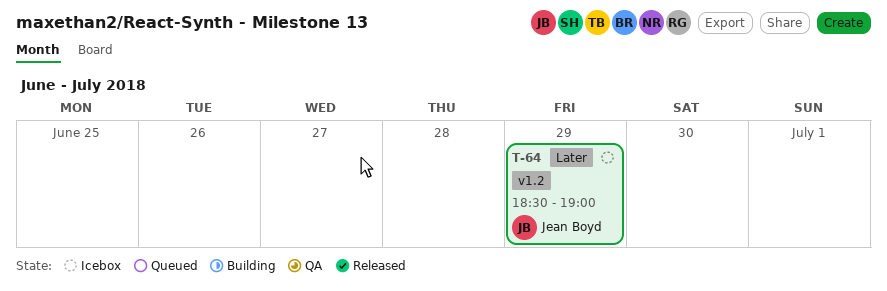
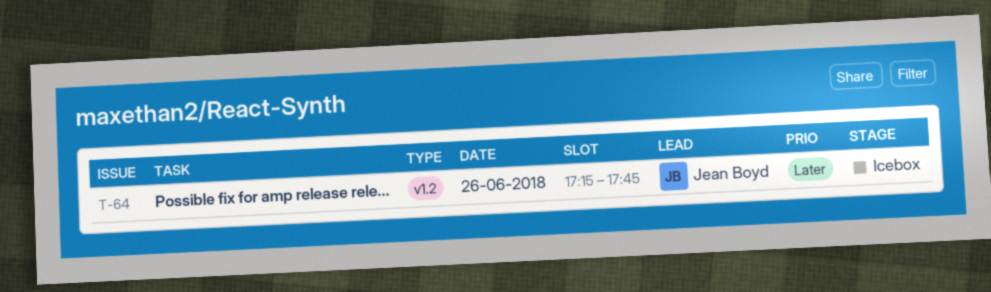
T-64, day: Jun 29 -> Jun 26
T-64, begins: 18:30 -> 17:15
T-64, ends: 19:00 -> 17:45

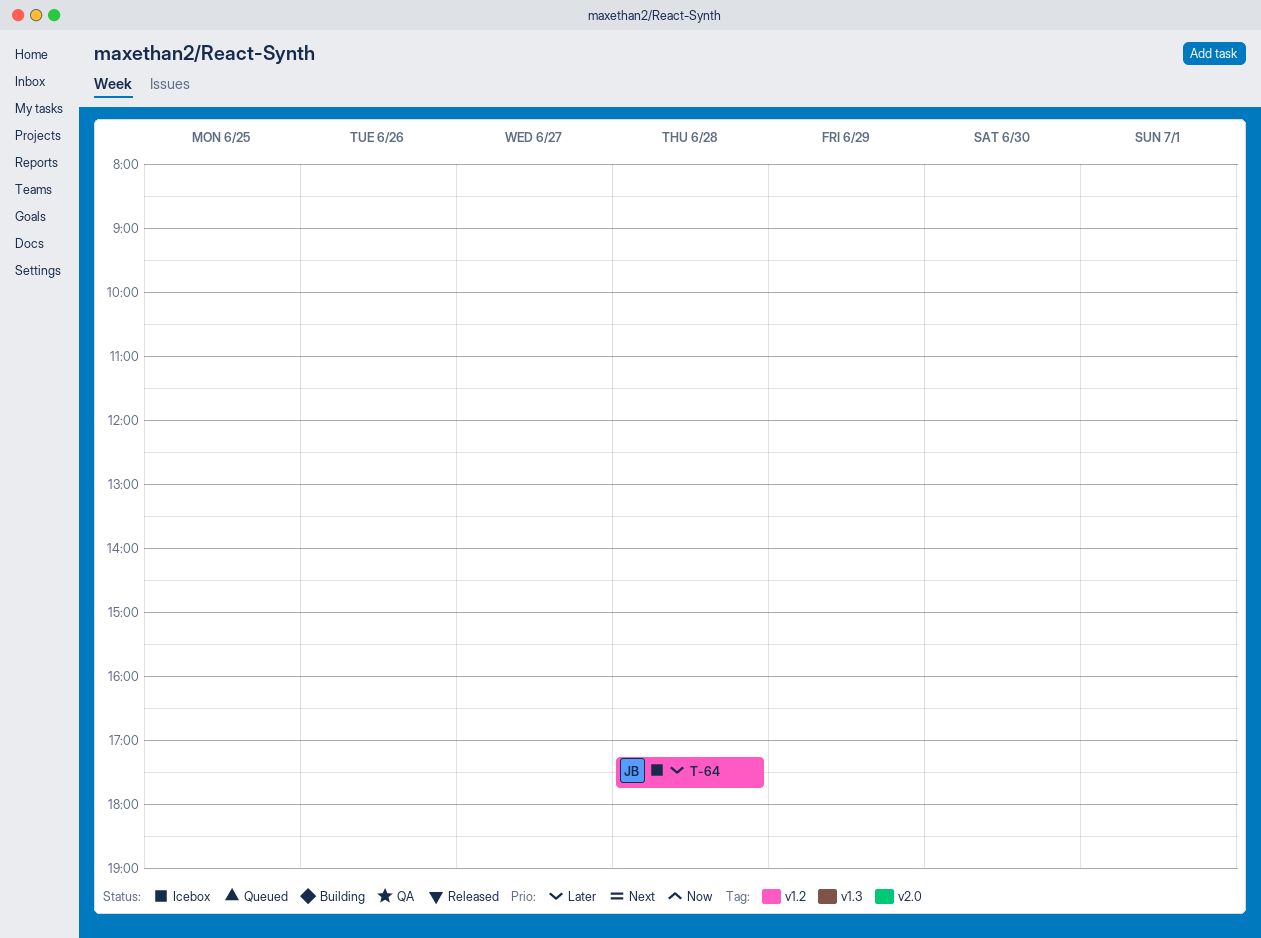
T-64, day: Jun 26 -> Jun 28

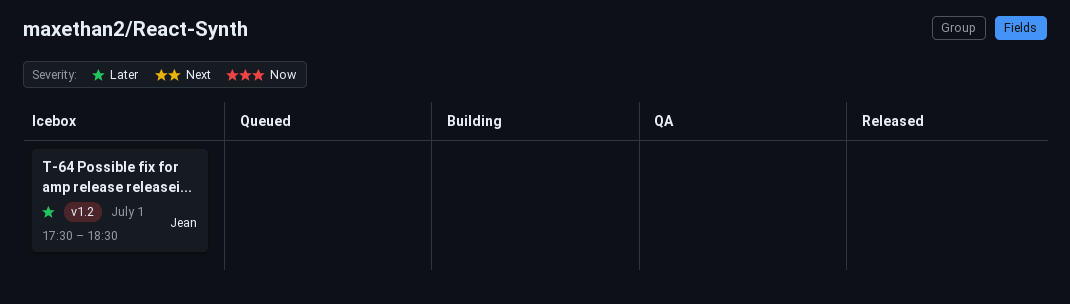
T-64, day: Jun 28 -> Jul 1
T-64, begins: 17:15 -> 17:30
T-64, ends: 17:45 -> 18:30

